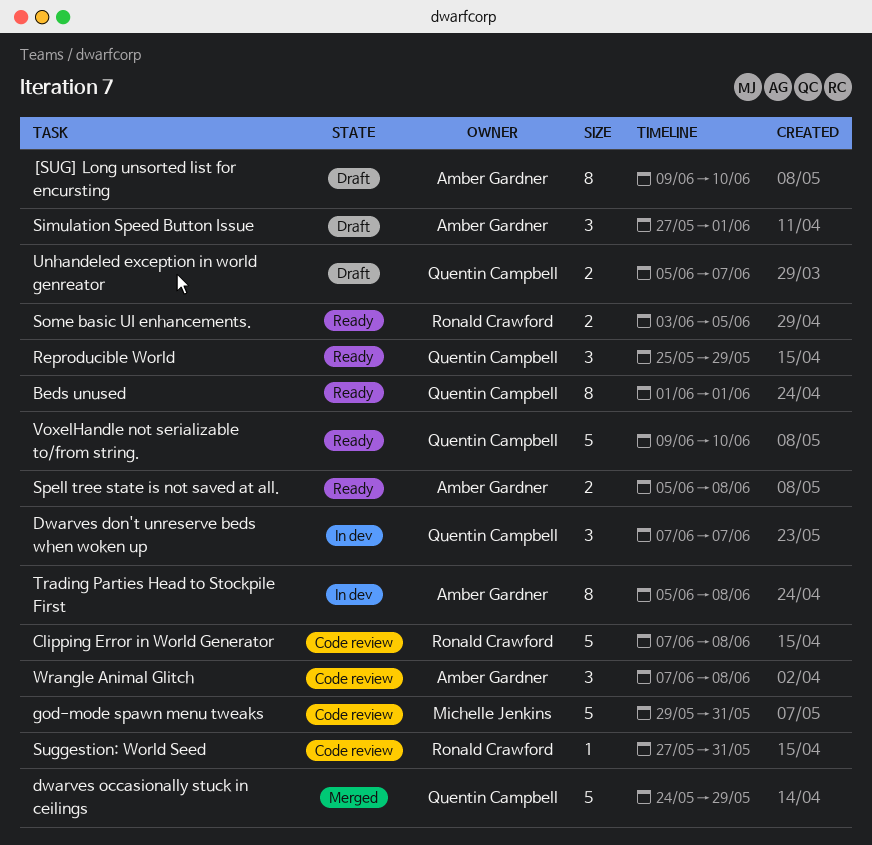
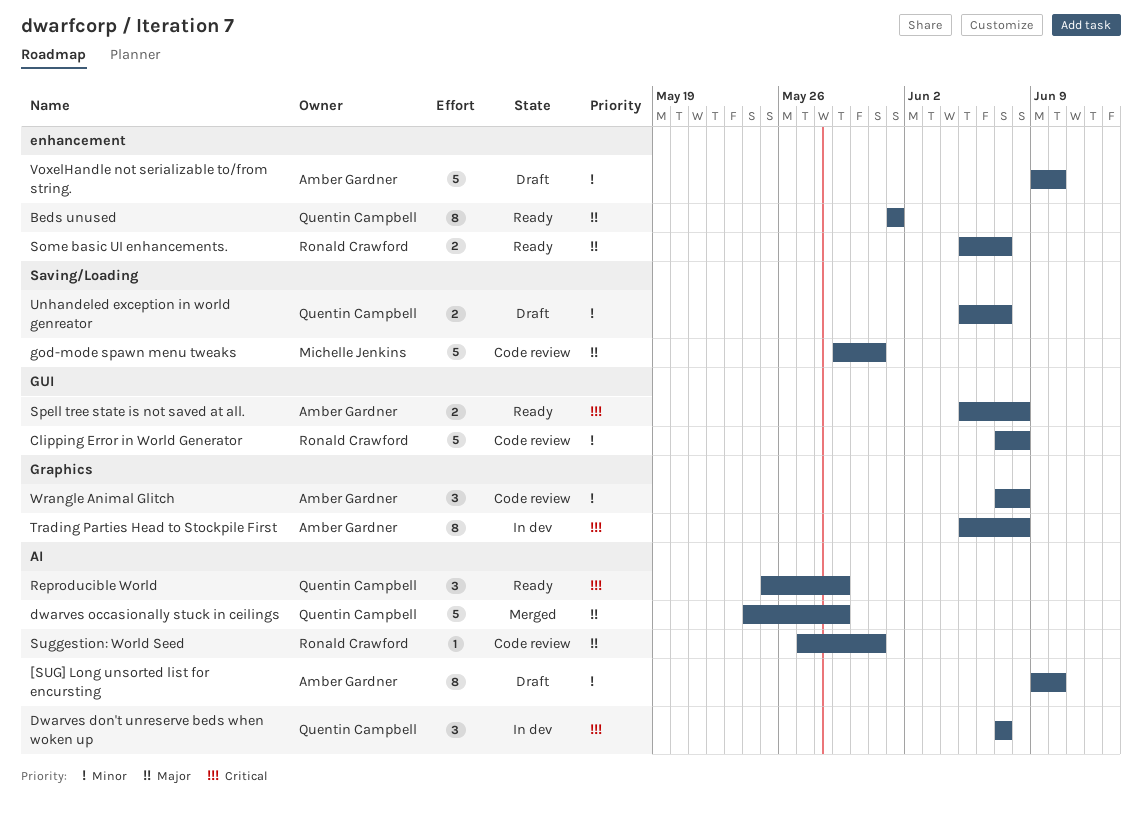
Simulation Speed Button Issue: present -> none
Some basic UI enhancements., start: Jun 3 -> Jun 5
Some basic UI enhancements., due: Jun 5 -> Jun 7
VoxelHandle not serializable to/from string., status: Ready -> Draft
VoxelHandle not serializable to/from string., owner: Quentin Campbell -> Amber Gardner

